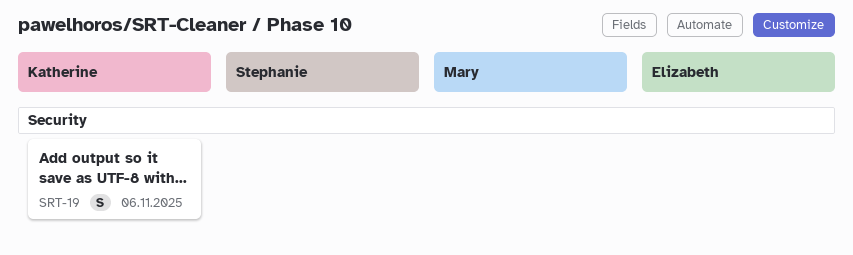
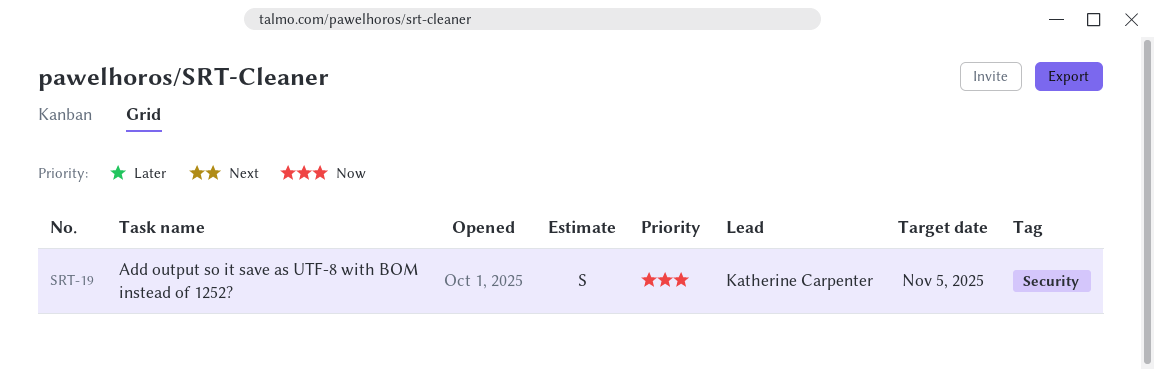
SRT-19, due: Nov 6 -> Nov 5

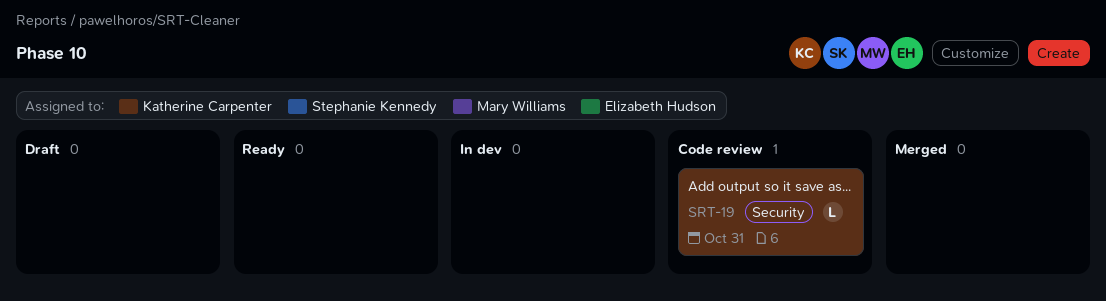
SRT-19, estimate: S -> L
SRT-19, due: Nov 5 -> Oct 31

